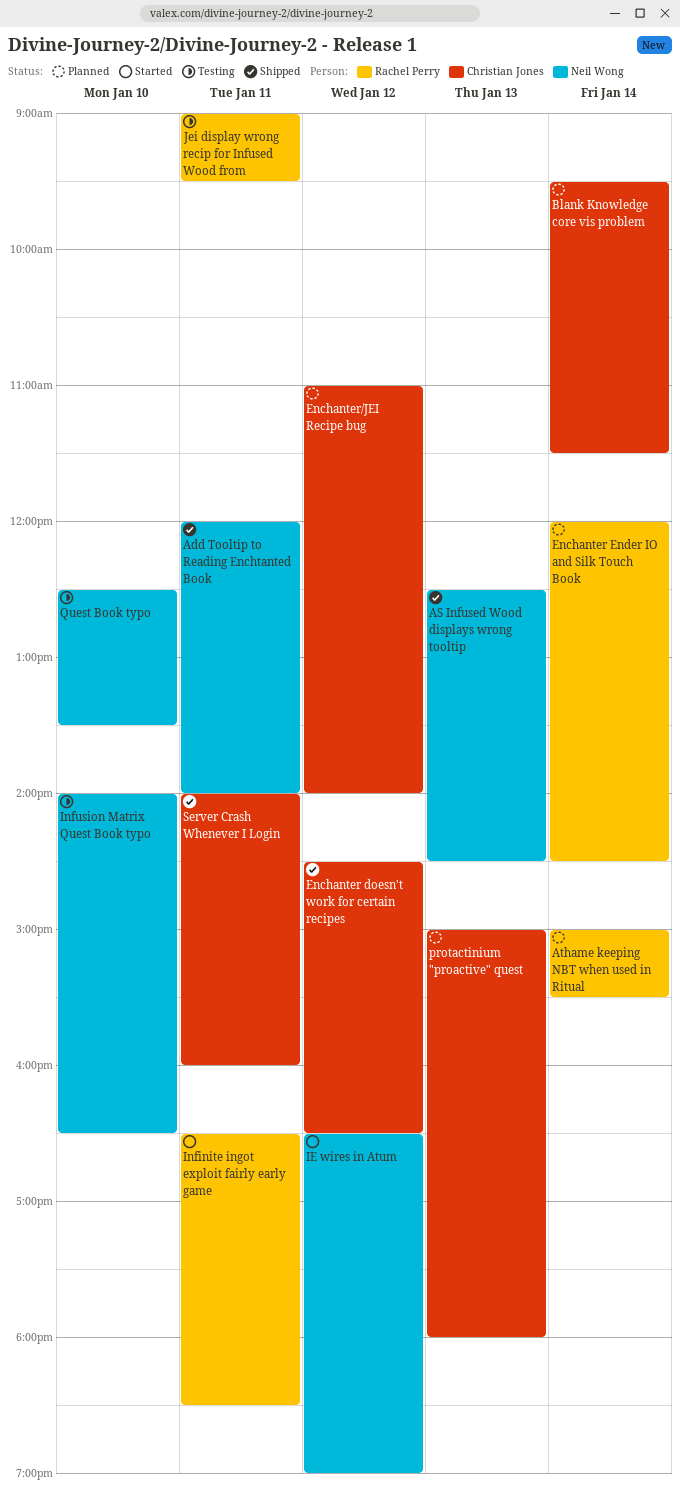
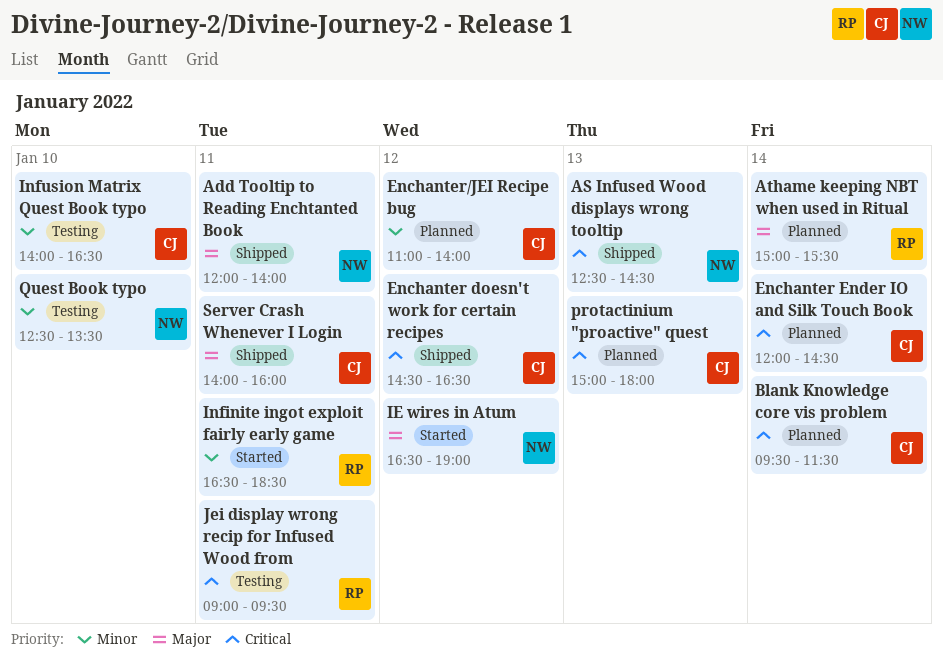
Enchanter Ender IO and Silk Touch Book, owner: Rachel Perry -> Christian Jones
Infusion Matrix Quest Book typo, owner: Neil Wong -> Christian Jones

